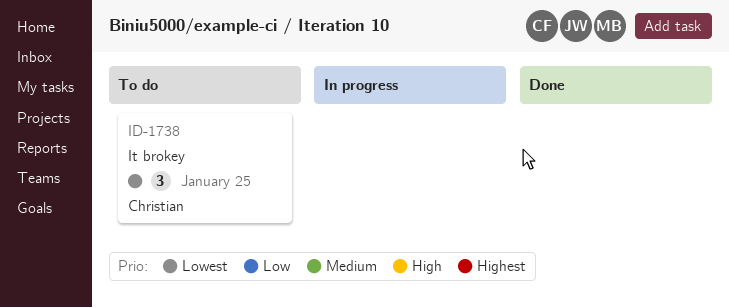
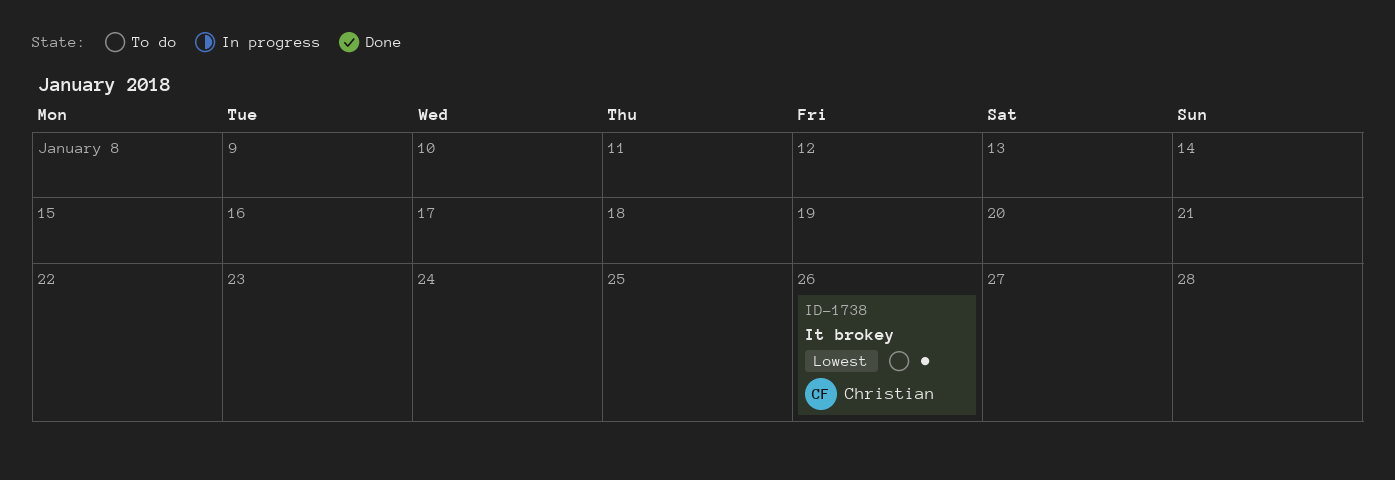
ID-1738, estimate: 3 -> 1
ID-1738, due: Jan 25 -> Jan 26

